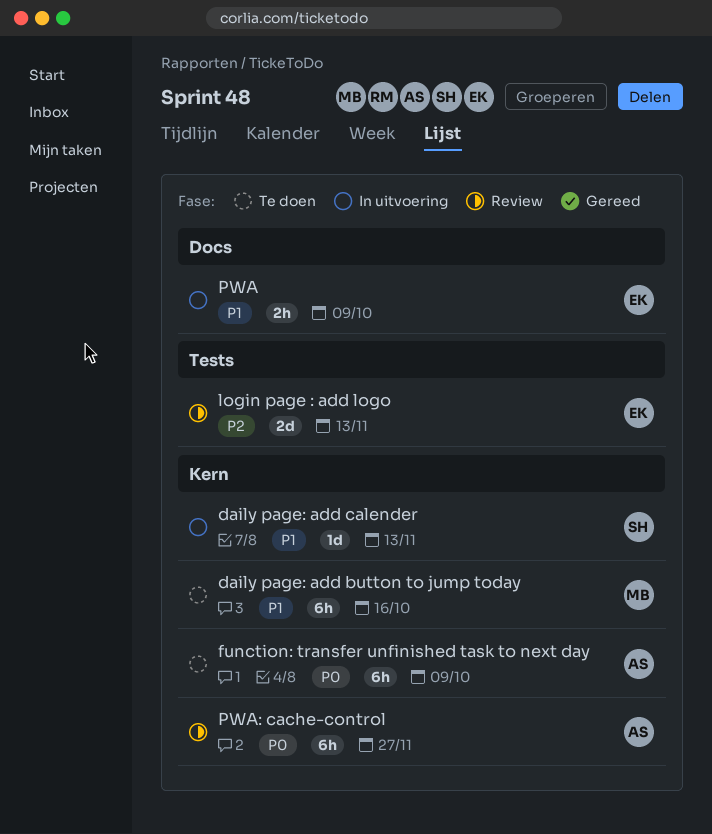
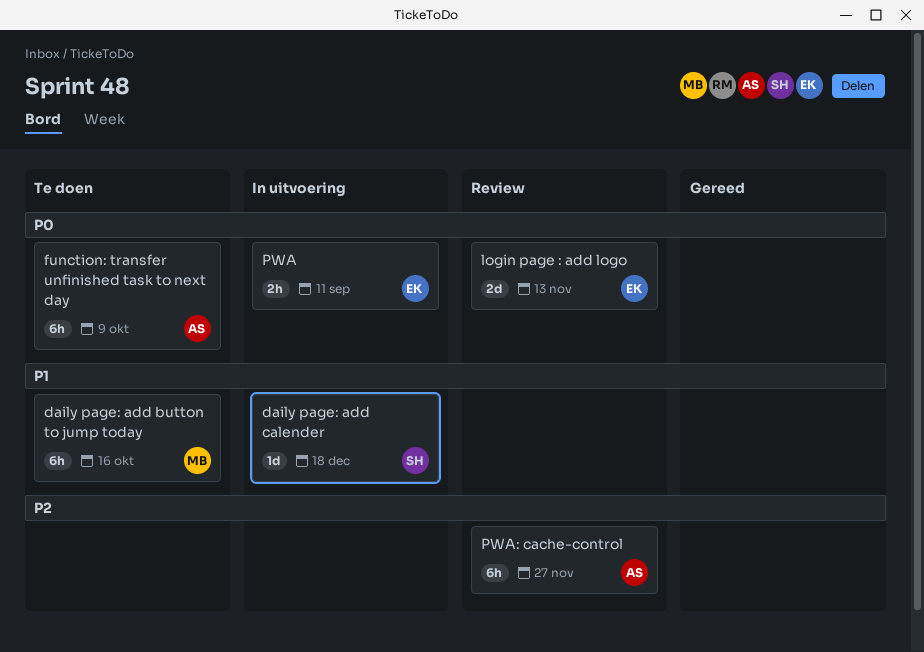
daily page: add calender, due: Nov 13 -> Dec 18
login page : add logo, priority: P2 -> P0
PWA, priority: P1 -> P0
PWA, due: Oct 9 -> Sep 11
PWA: cache-control, priority: P0 -> P2

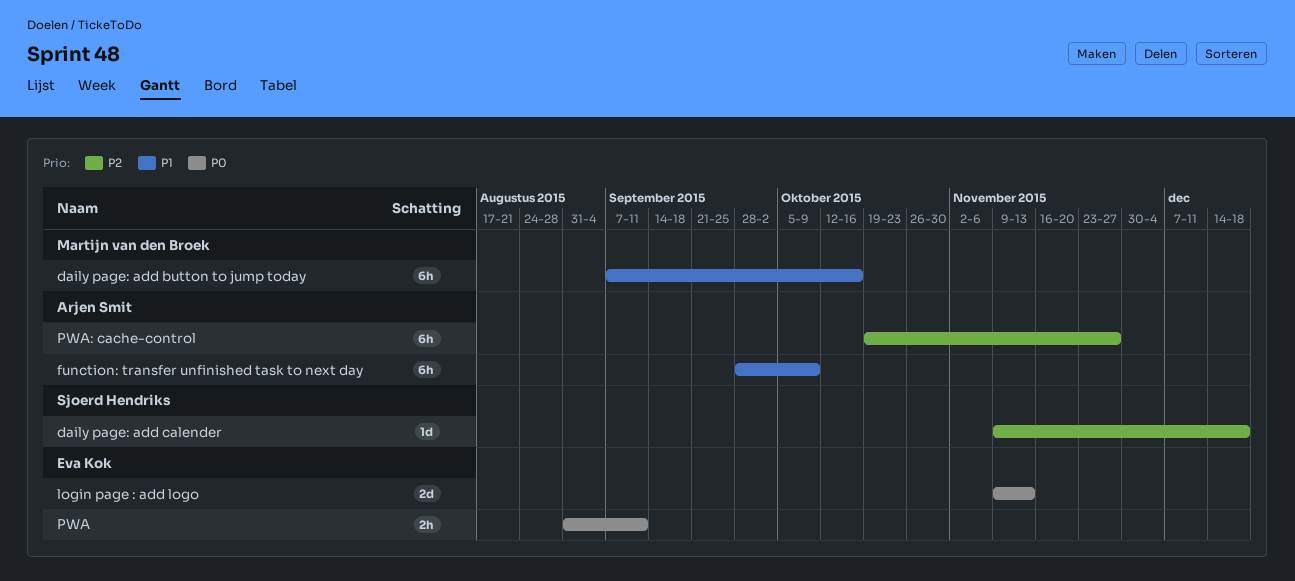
daily page: add calender, priority: P1 -> P2
function: transfer unfinished task to next day, priority: P0 -> P1

